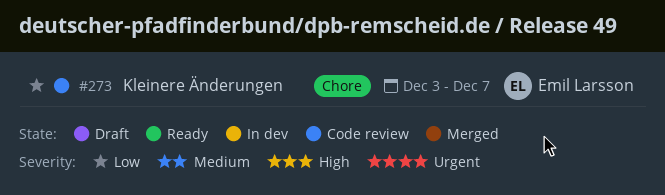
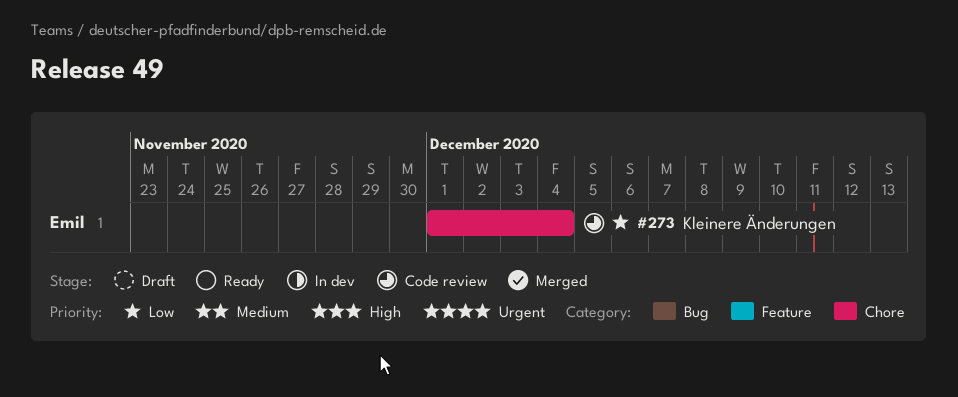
#273, start: Dec 3 -> Dec 1
#273, due: Dec 7 -> Dec 4

